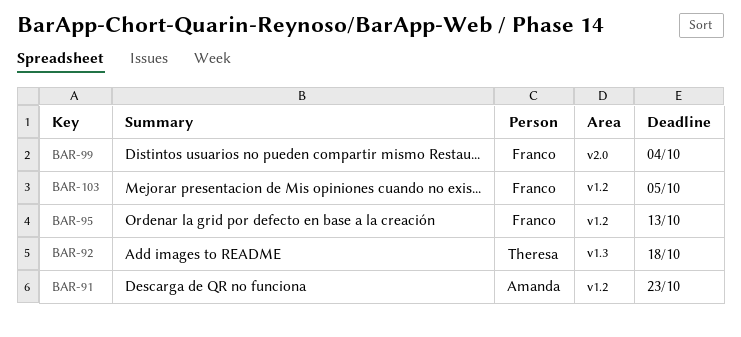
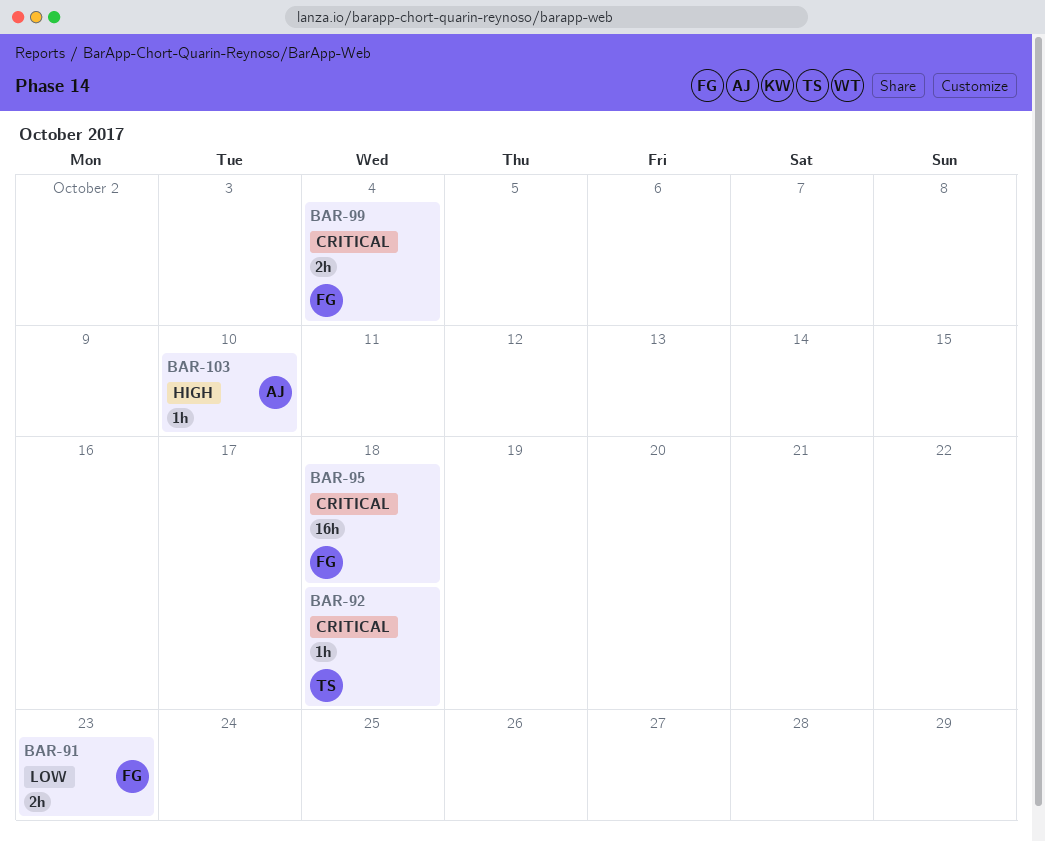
BAR-91, owner: Amanda -> Franco
BAR-95, due: Oct 13 -> Oct 18
BAR-103, owner: Franco -> Amanda
BAR-103, due: Oct 5 -> Oct 10

